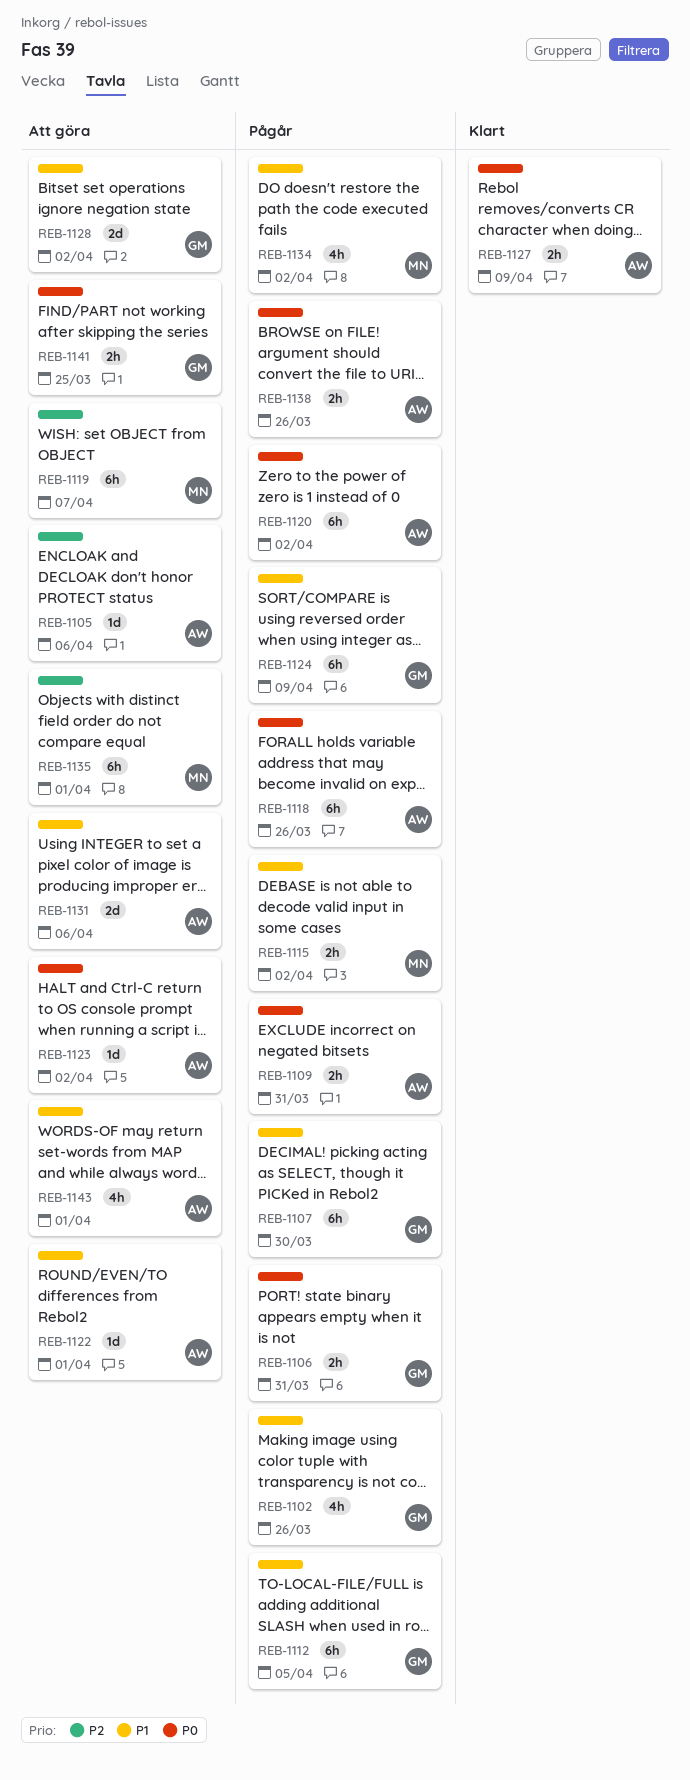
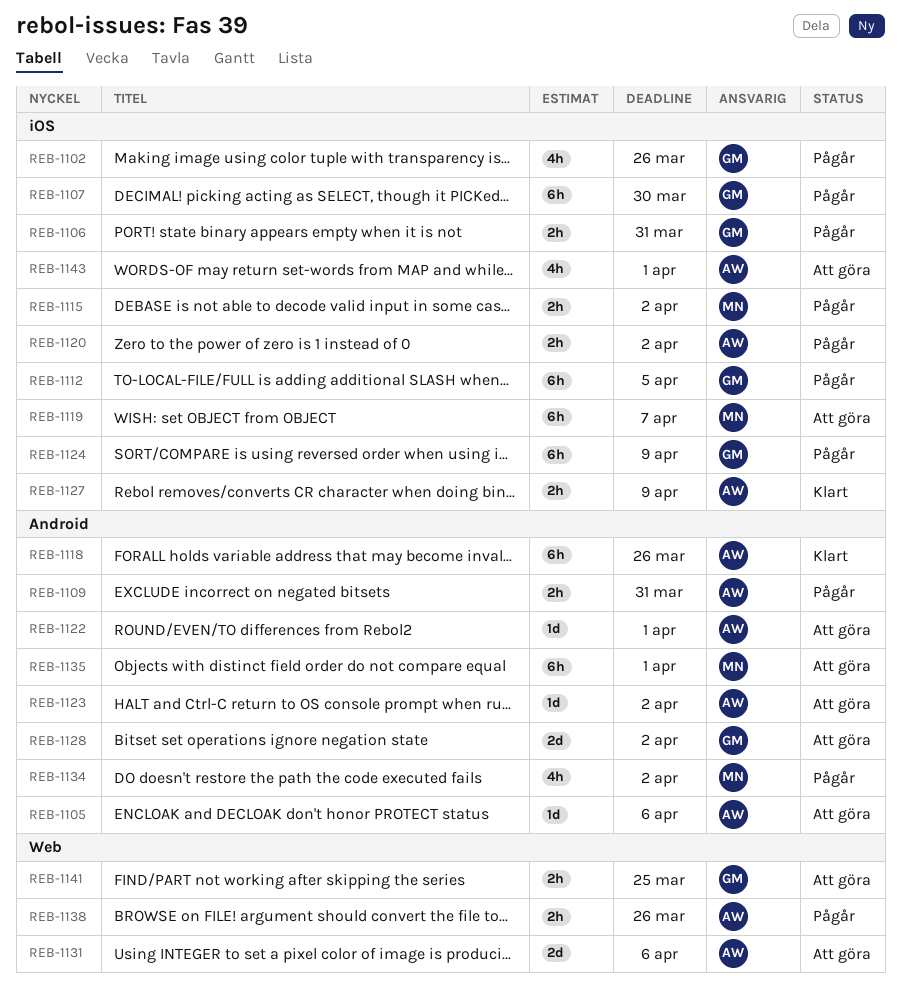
REB-1118, status: Pågår -> Klart
REB-1120, estimate: 6h -> 2h

